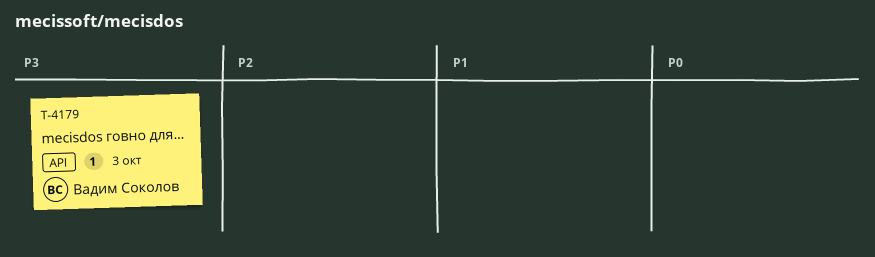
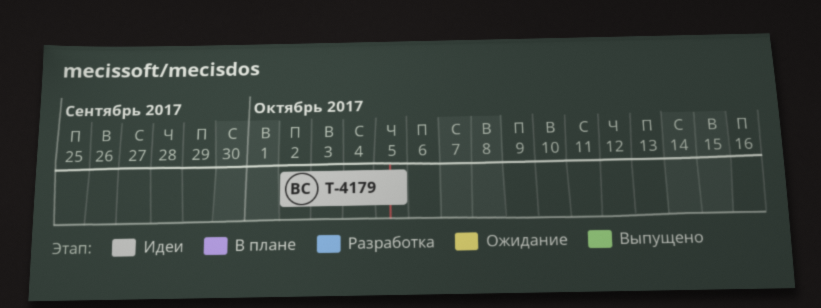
T-4179, due: Oct 3 -> Oct 5

